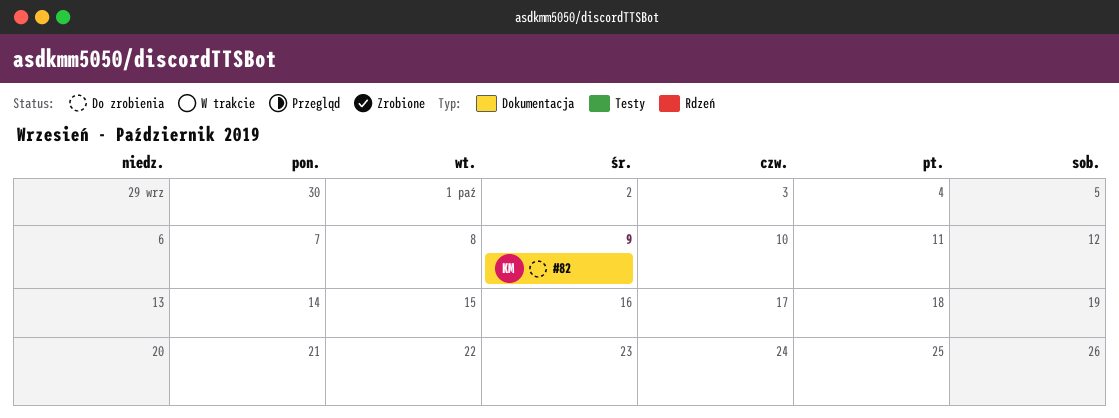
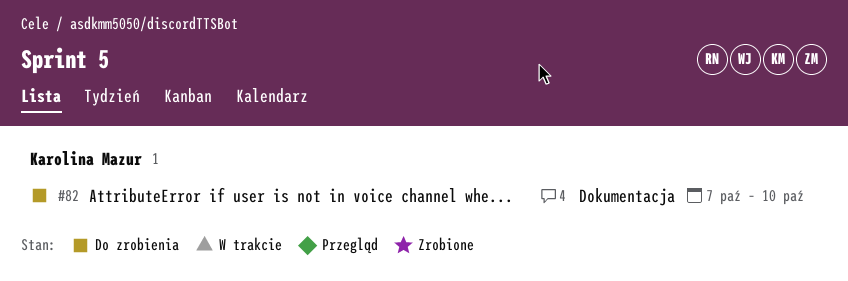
#82, start: Oct 9 -> Oct 7
#82, due: Oct 9 -> Oct 10

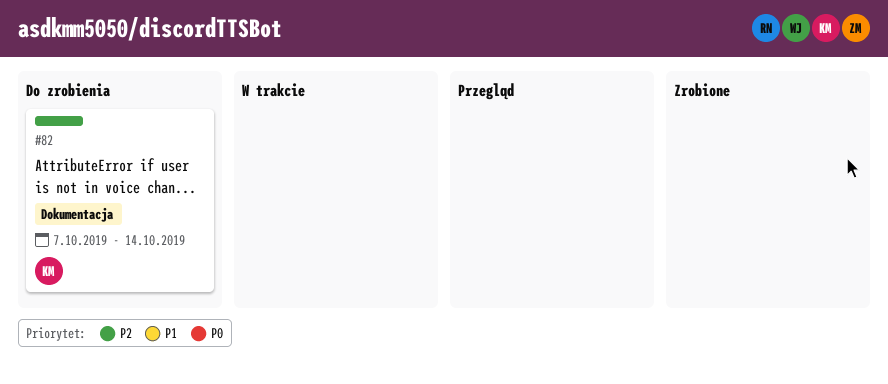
#82, due: Oct 10 -> Oct 14

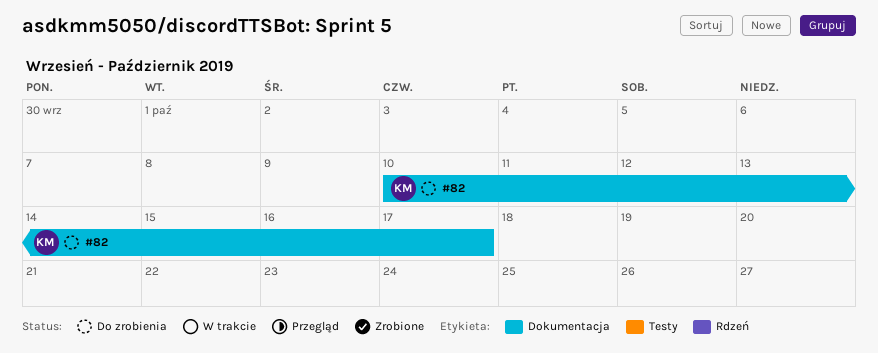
#82, start: Oct 7 -> Oct 10
#82, due: Oct 14 -> Oct 17

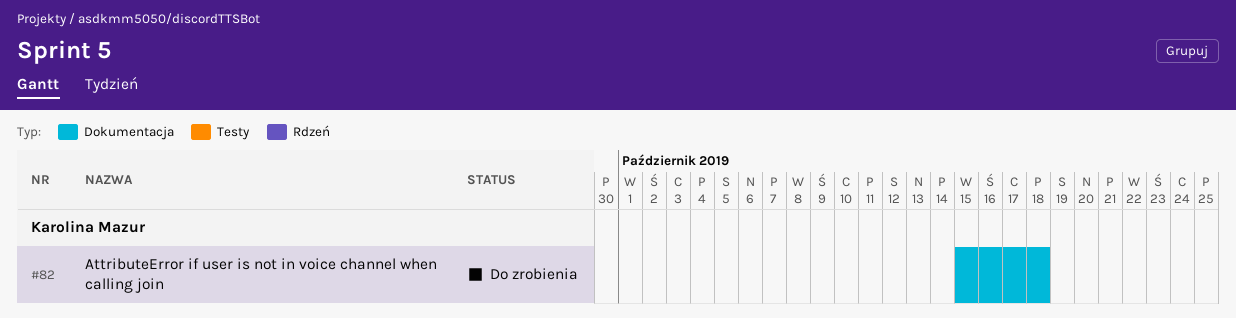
#82, start: Oct 10 -> Oct 15
#82, due: Oct 17 -> Oct 18

